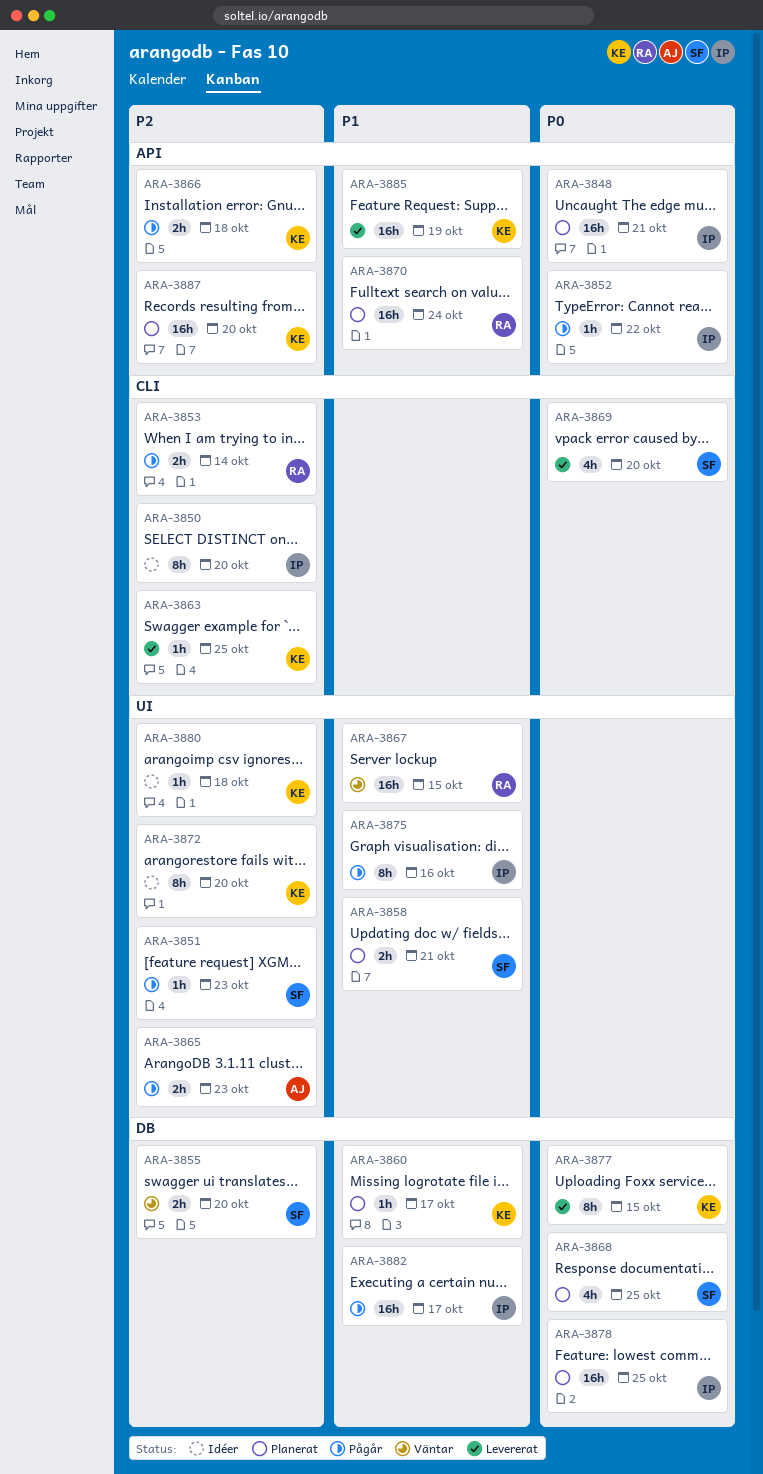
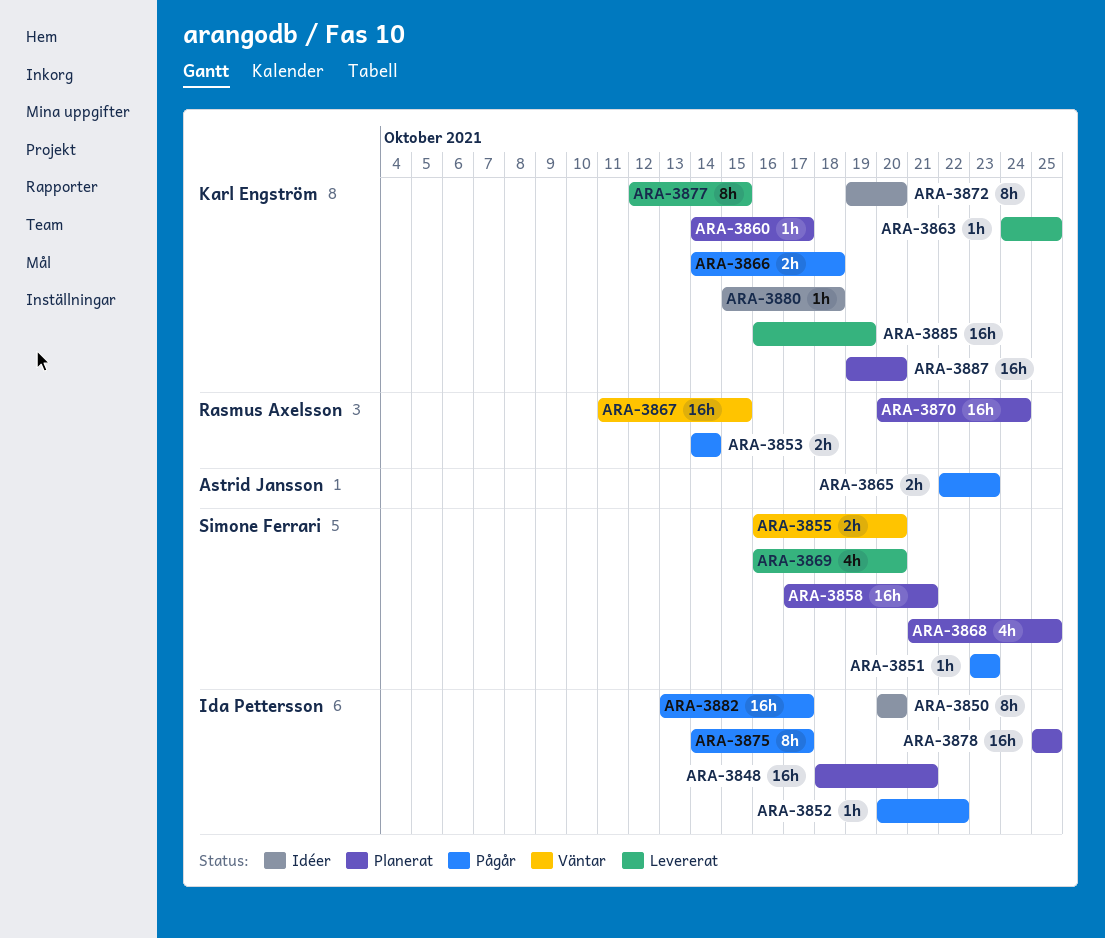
ARA-3858, estimate: 2h -> 16h
ARA-3875, due: Oct 16 -> Oct 17

